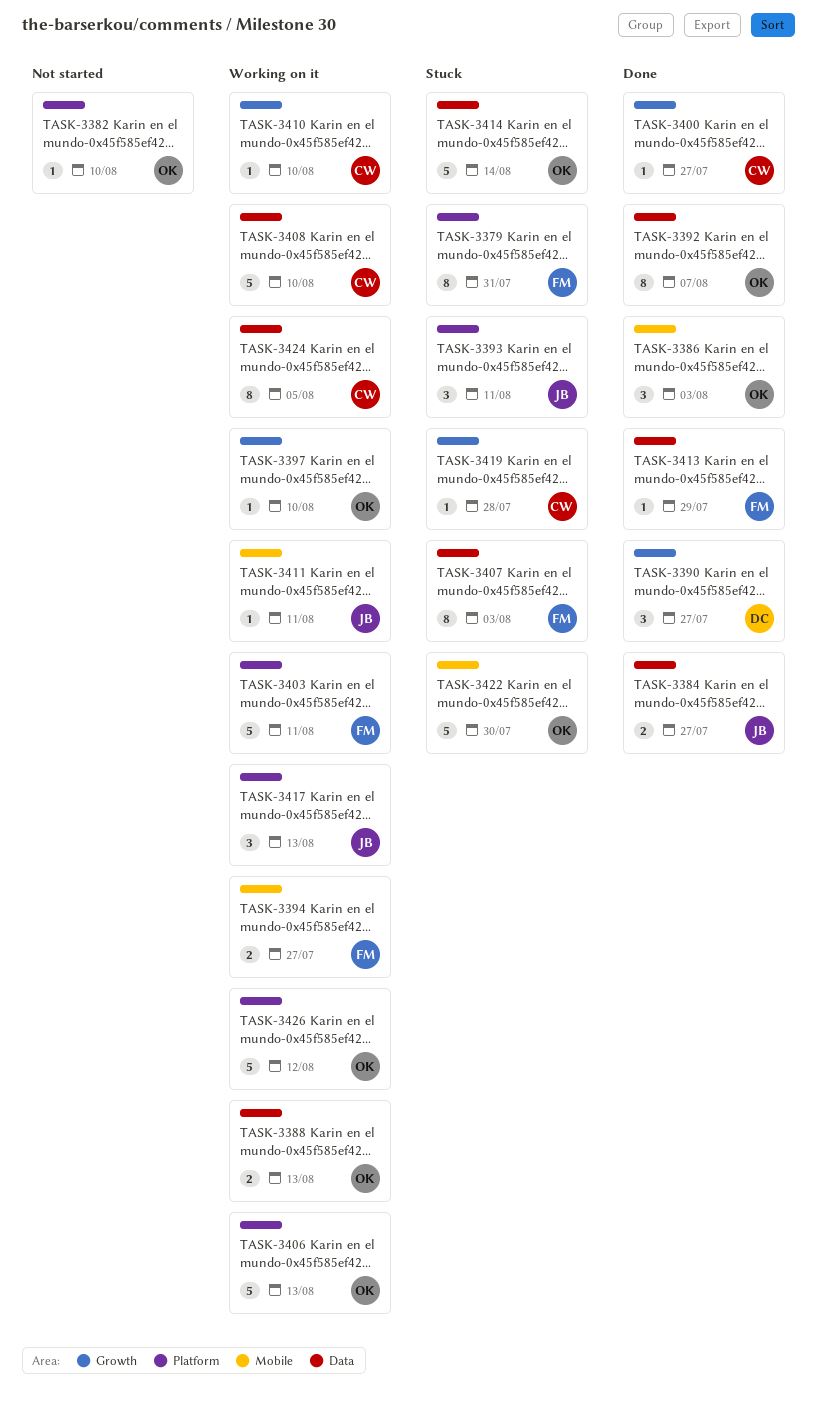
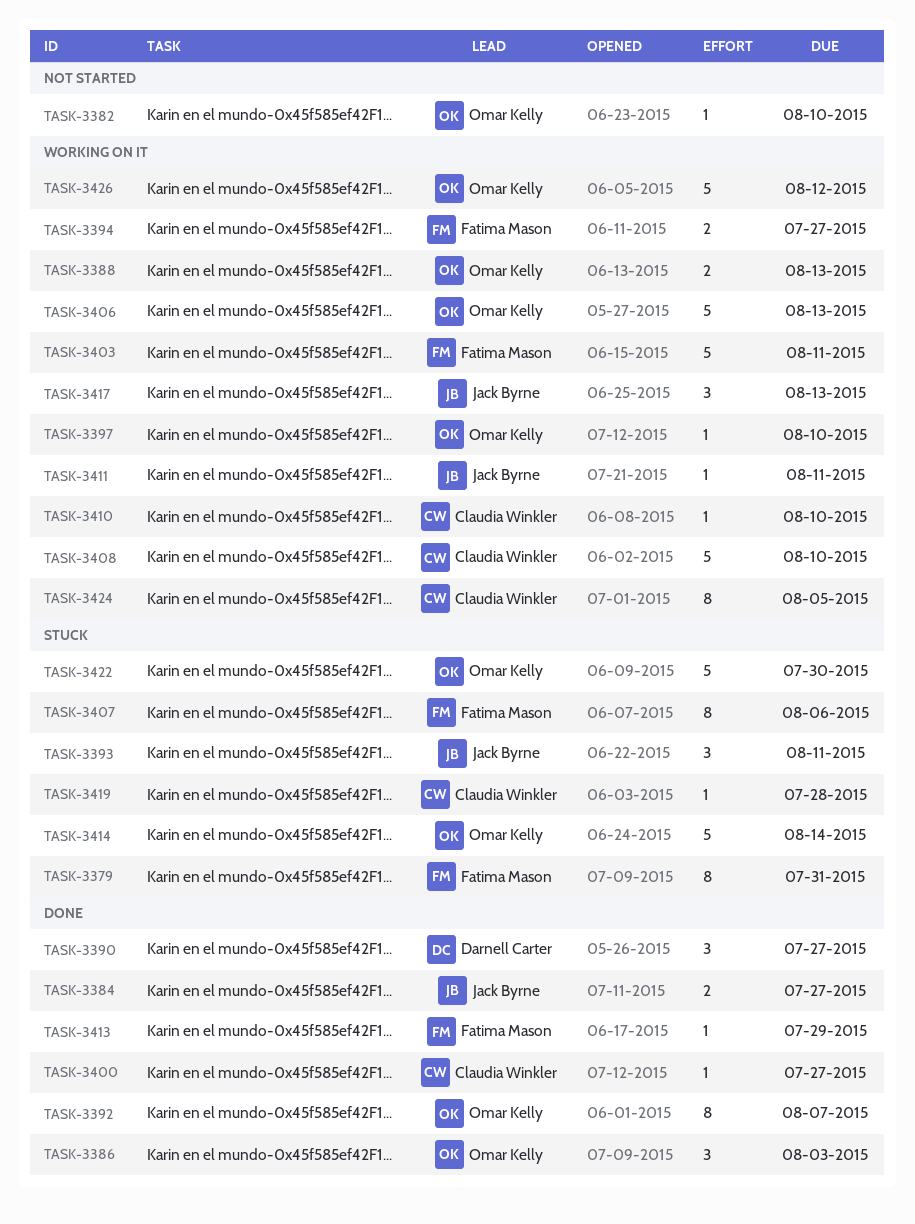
TASK-3407, due: Aug 3 -> Aug 6

